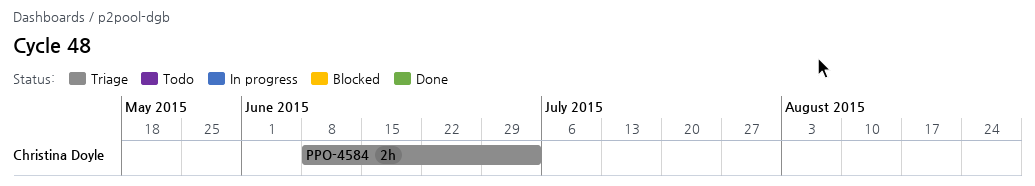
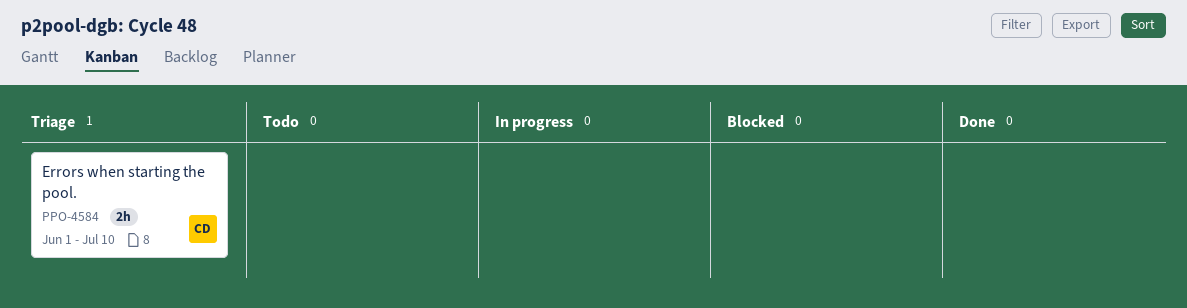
PPO-4584, start: Jun 8 -> Jun 1
PPO-4584, due: Jul 3 -> Jul 10

